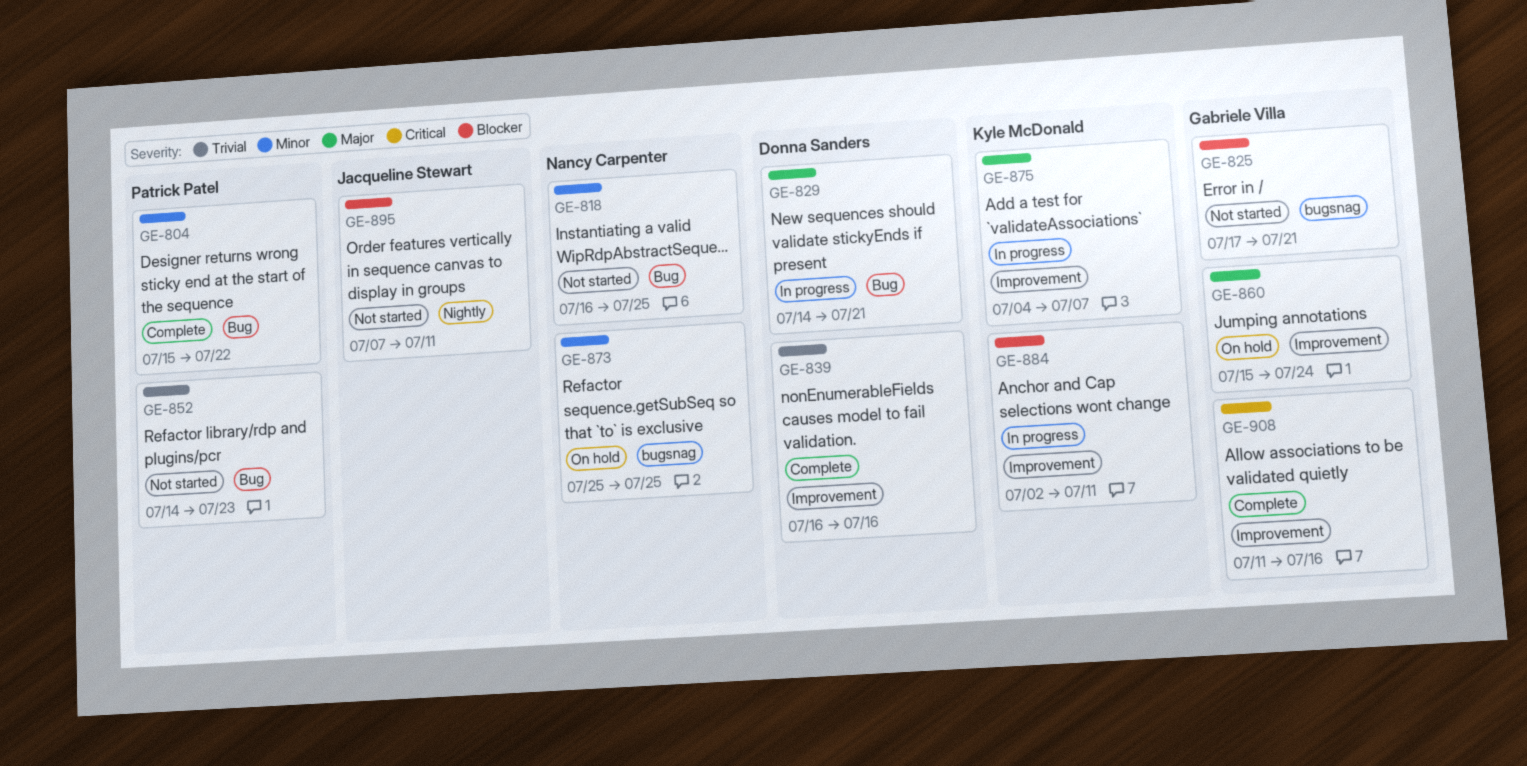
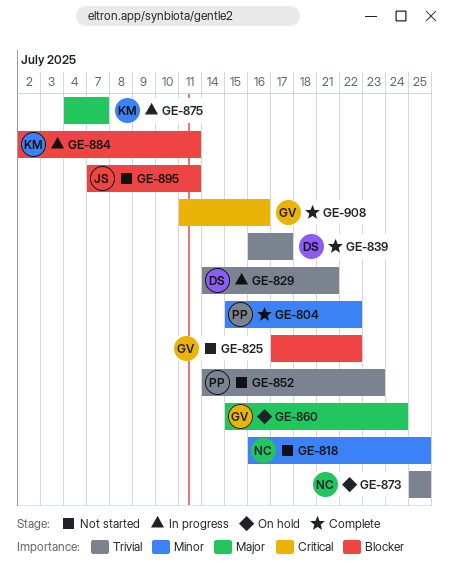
GE-825, due: Jul 21 -> Jul 22
GE-829, priority: Major -> Trivial
GE-839, due: Jul 16 -> Jul 17
GE-873, priority: Minor -> Trivial

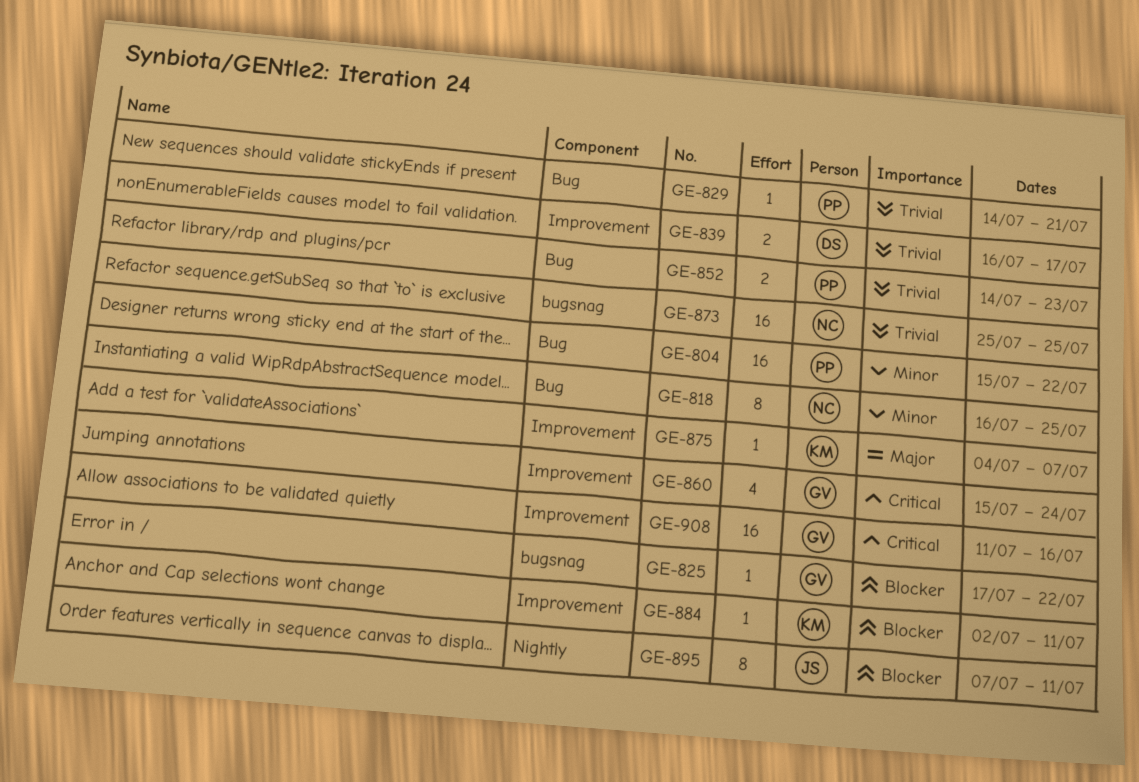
GE-829, owner: DS -> PP
GE-860, priority: Major -> Critical

